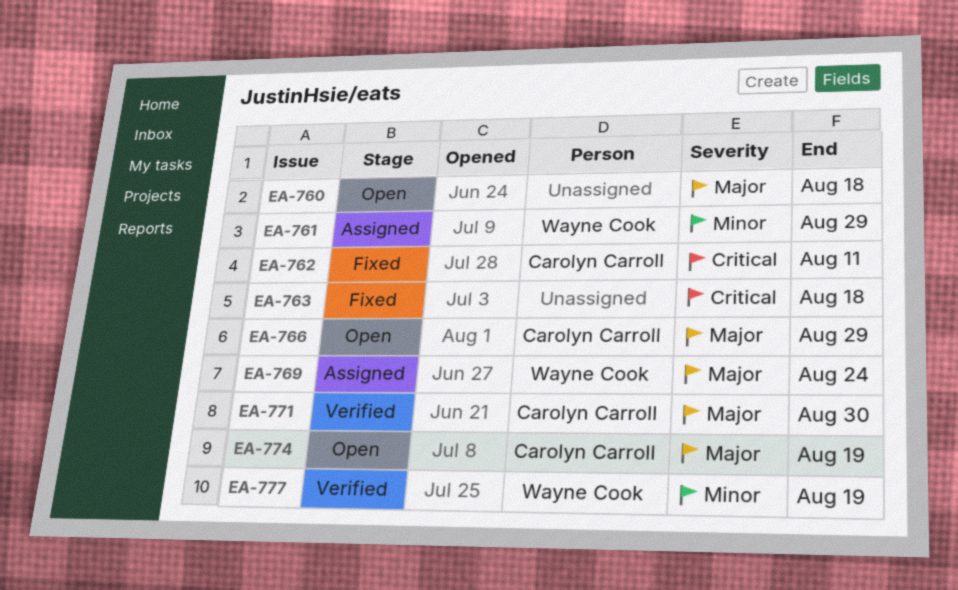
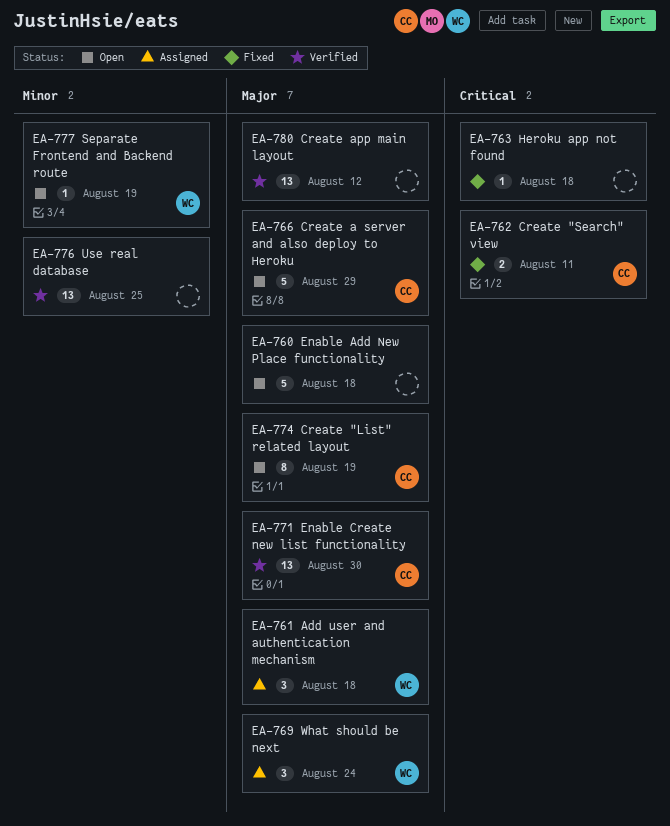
EA-761, priority: Minor -> Major
EA-761, due: Aug 29 -> Aug 18
EA-776: none -> present
EA-777, status: Verified -> Open
EA-780: none -> present

